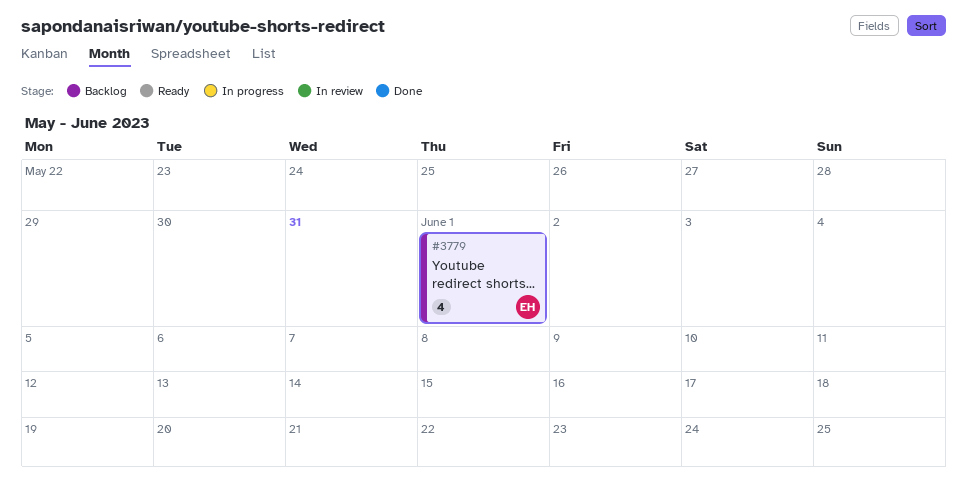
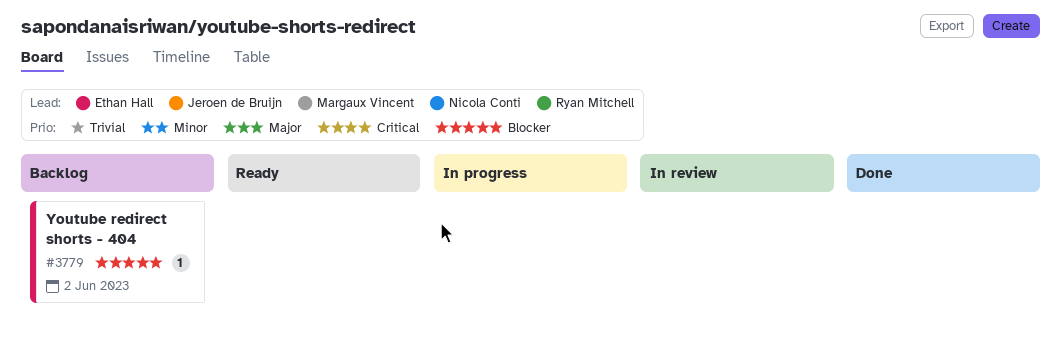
#3779, estimate: 4 -> 1
#3779, due: Jun 1 -> Jun 2

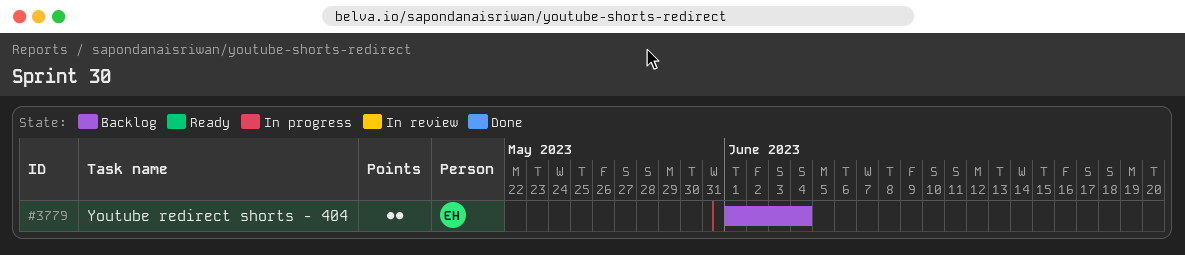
#3779, estimate: 1 -> 2
#3779, due: Jun 2 -> Jun 4

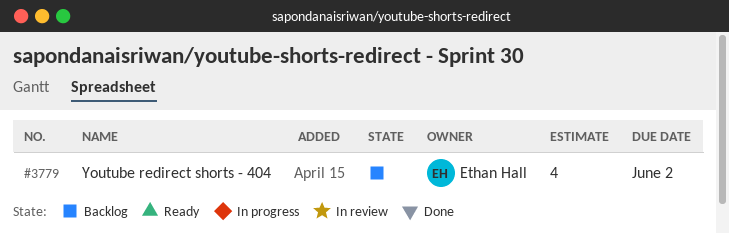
#3779, estimate: 2 -> 4
#3779, due: Jun 4 -> Jun 2

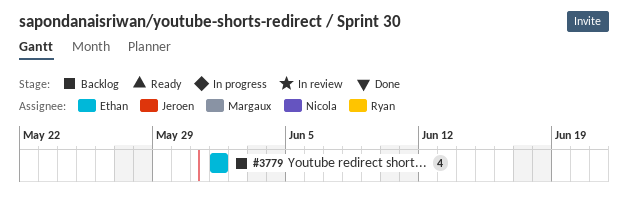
#3779, due: Jun 2 -> Jun 1

